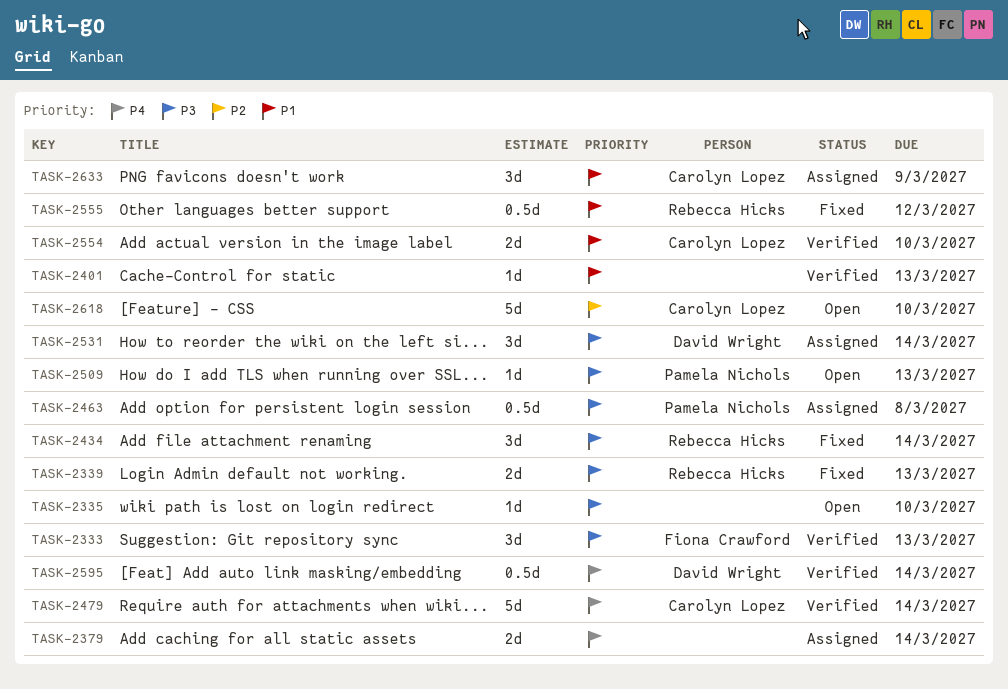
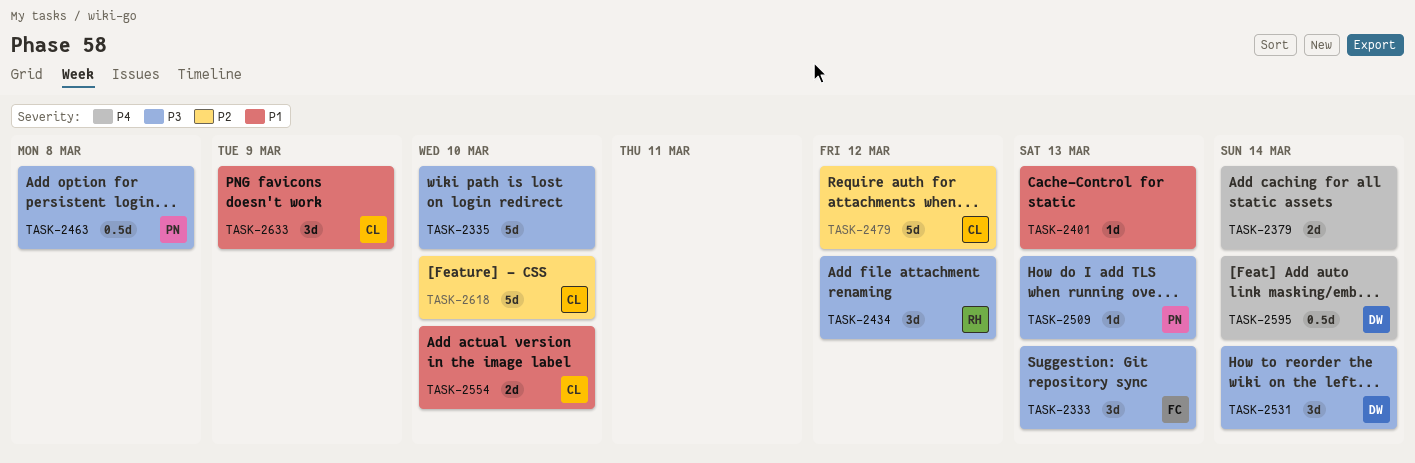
TASK-2335, estimate: 1d -> 5d
TASK-2339: present -> none
TASK-2434, due: Mar 14 -> Mar 12
TASK-2479, priority: P4 -> P2
TASK-2479, due: Mar 14 -> Mar 12
TASK-2555: present -> none

